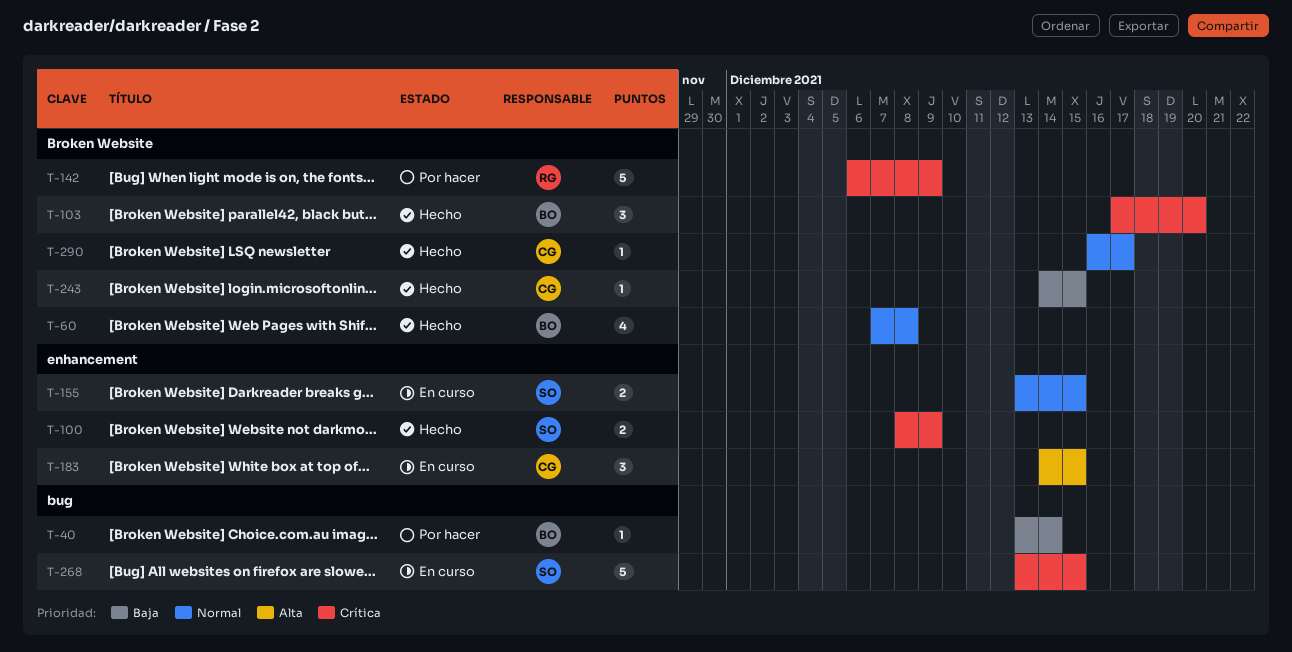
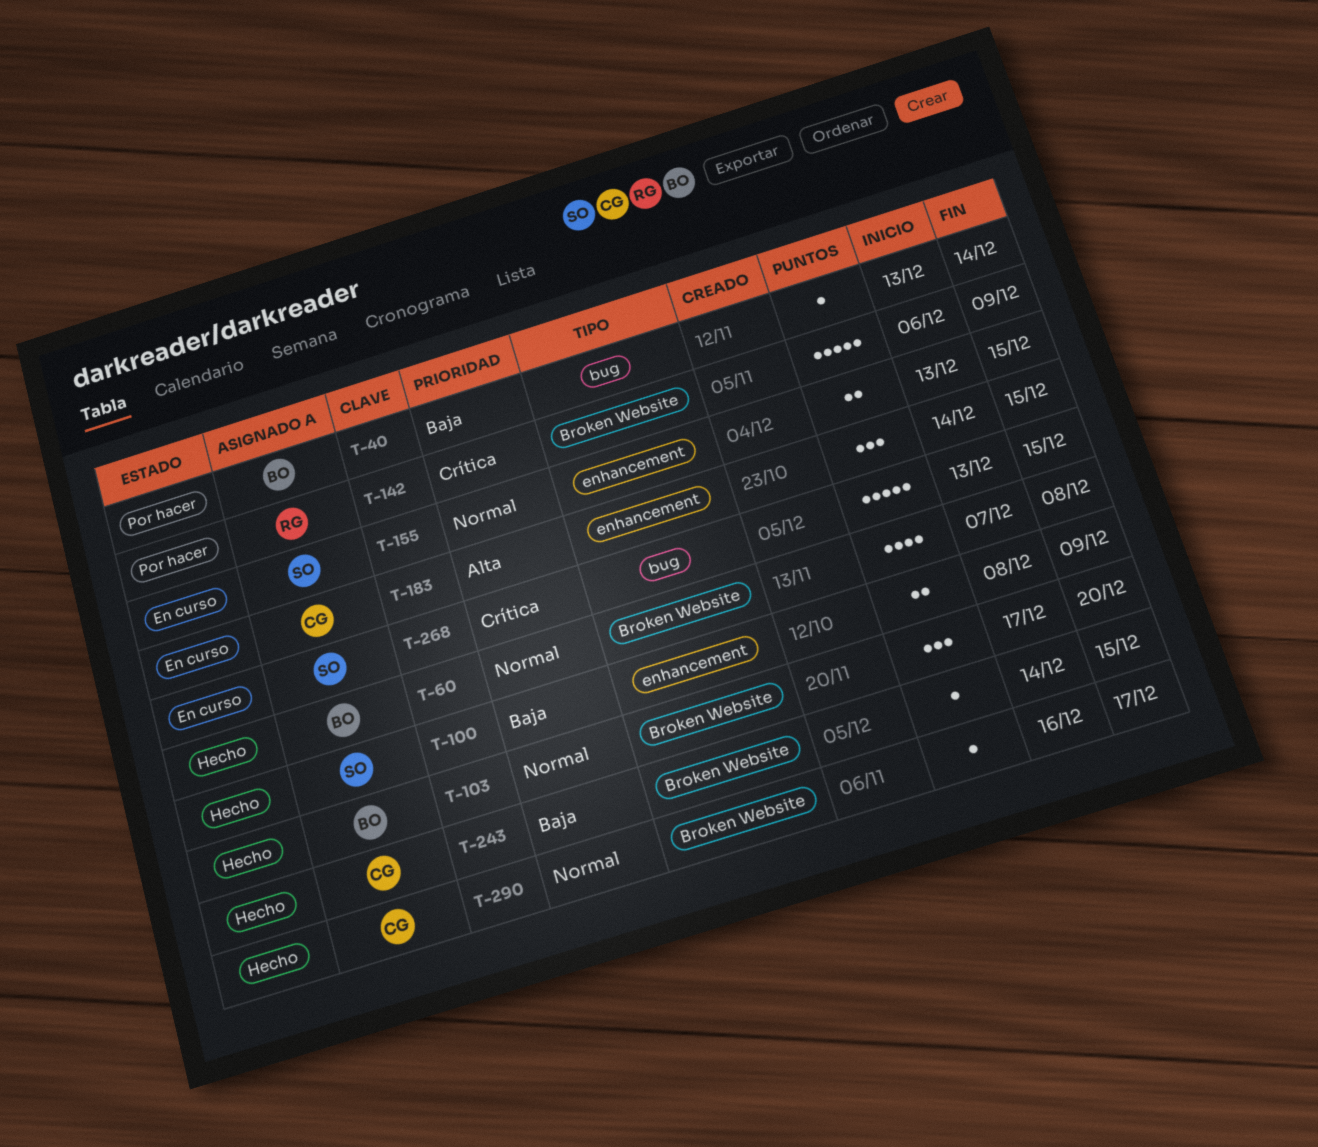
T-100, priority: Crítica -> Baja
T-103, priority: Crítica -> Normal

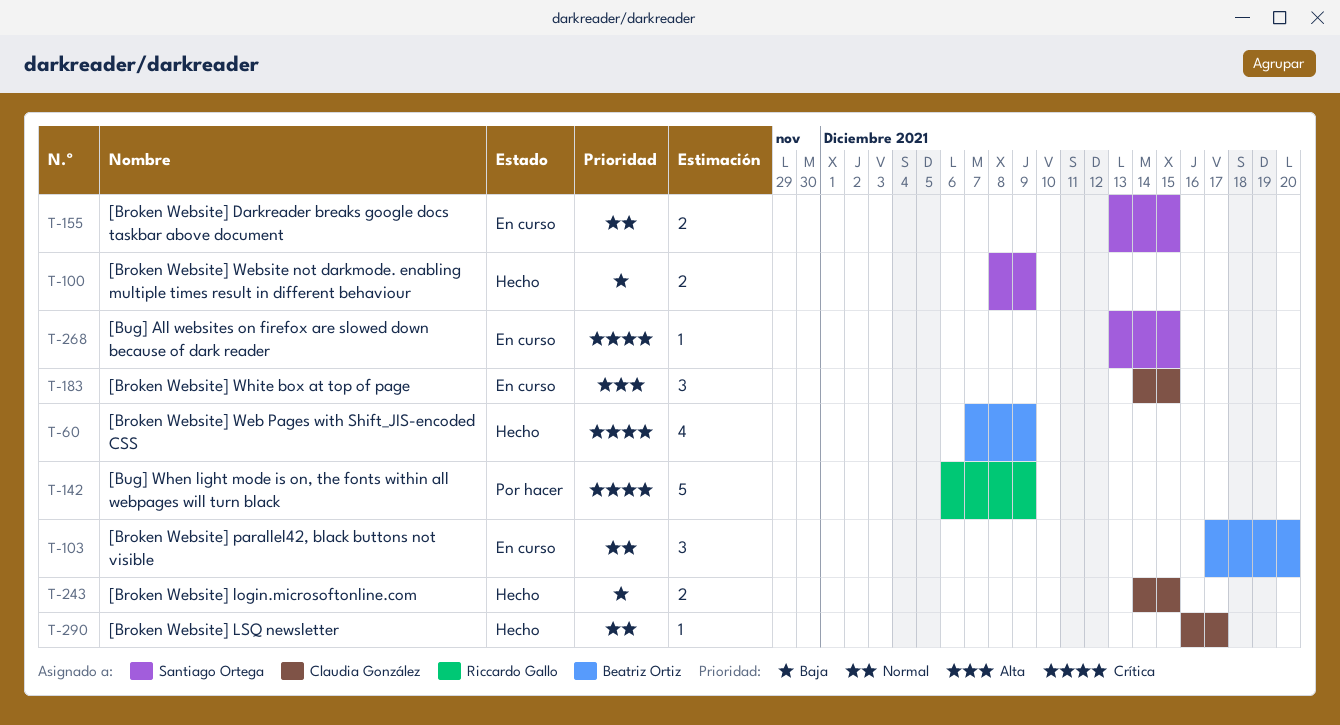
T-40: present -> none
T-60, priority: Normal -> Crítica
T-60, due: Dec 8 -> Dec 9
T-103, status: Hecho -> En curso
T-243, estimate: 1 -> 2
T-268, estimate: 5 -> 1

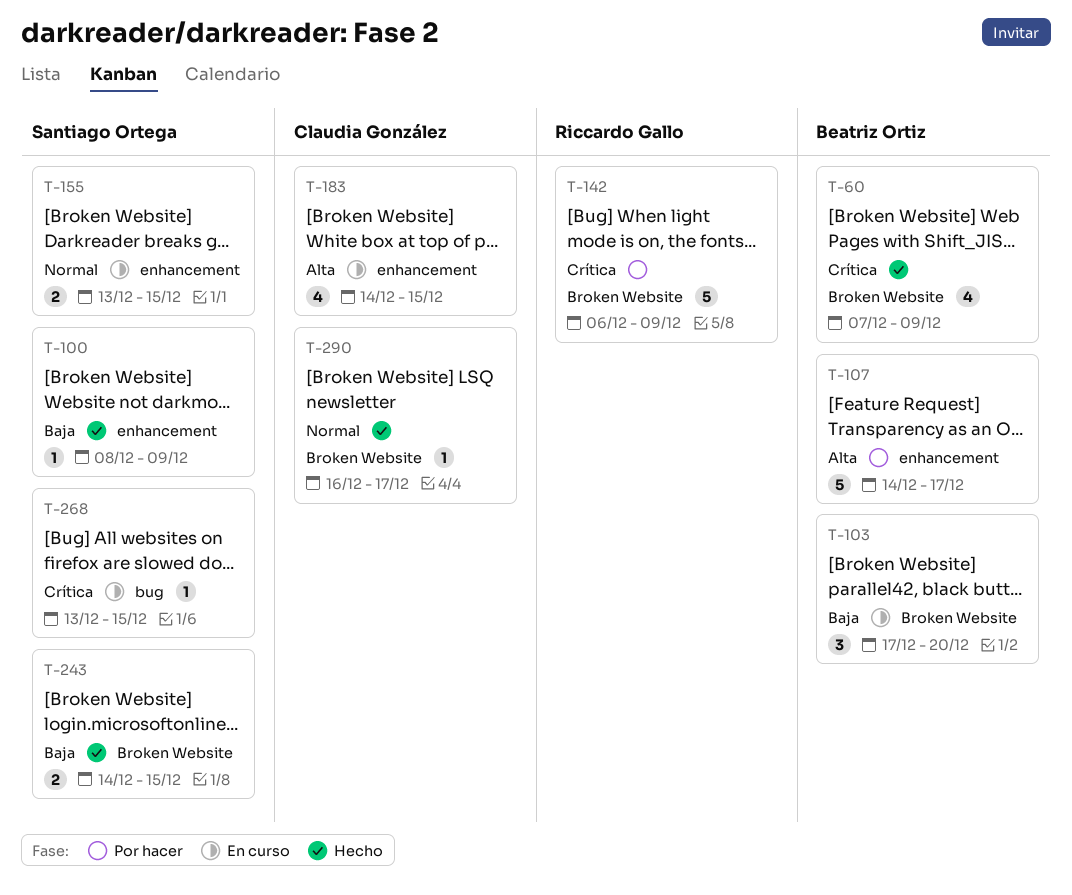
T-100, estimate: 2 -> 1
T-103, priority: Normal -> Baja
T-107: none -> present
T-183, estimate: 3 -> 4
T-243, owner: Claudia González -> Santiago Ortega

